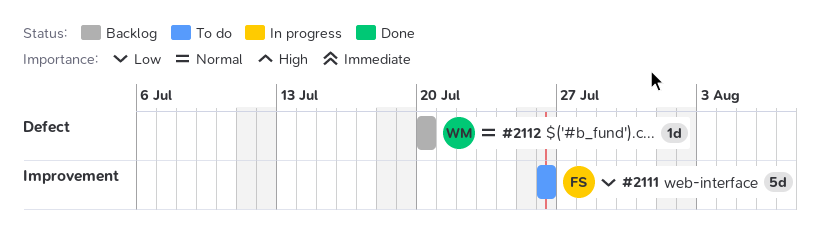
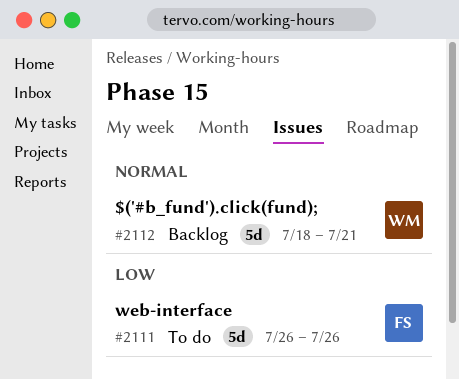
#2112, estimate: 1d -> 5d
#2112, start: Jul 20 -> Jul 18
#2112, due: Jul 20 -> Jul 21

